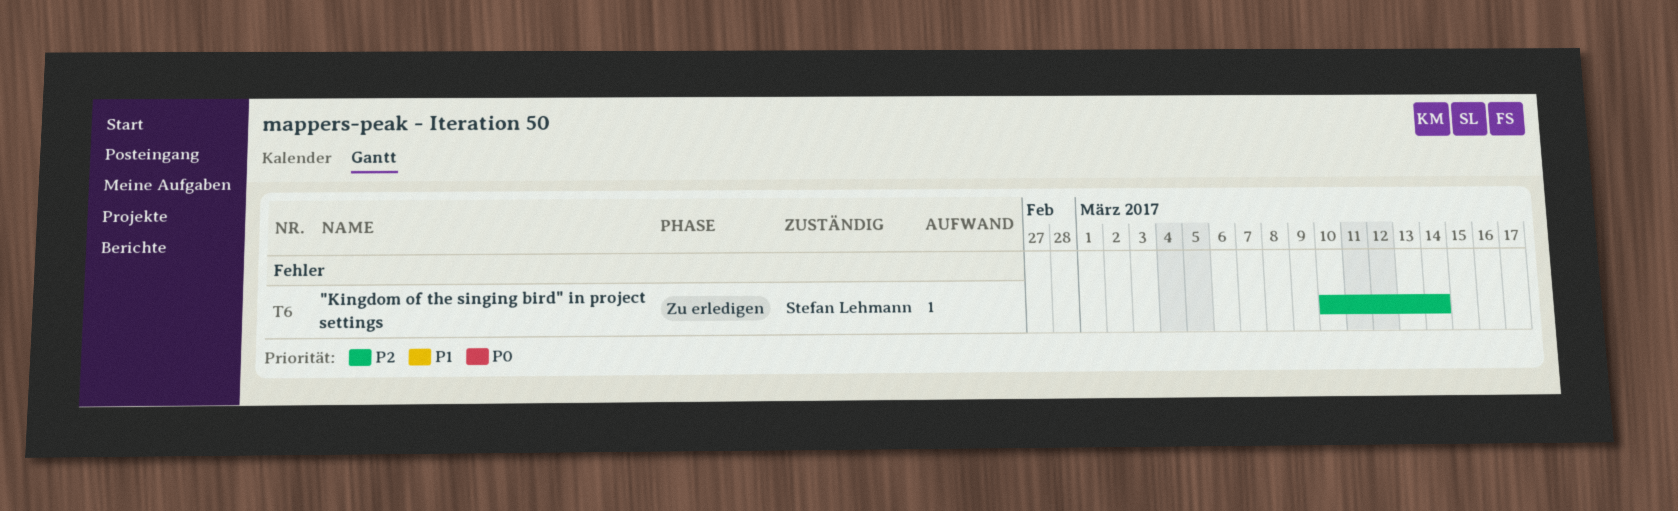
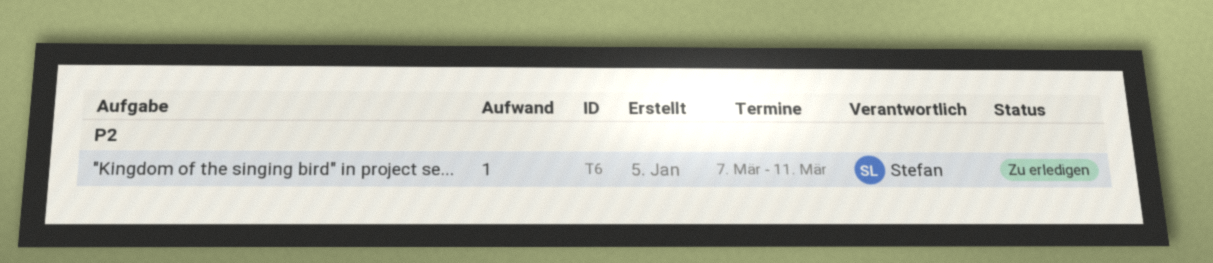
T6, start: Mar 10 -> Mar 7
T6, due: Mar 14 -> Mar 11

